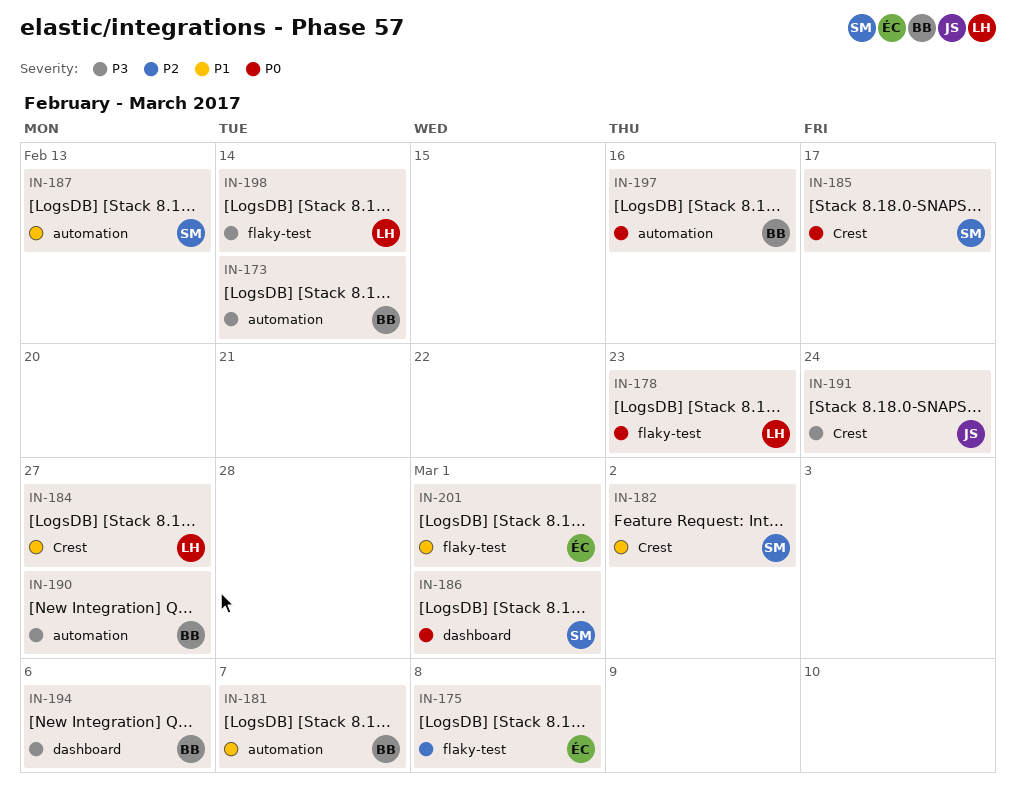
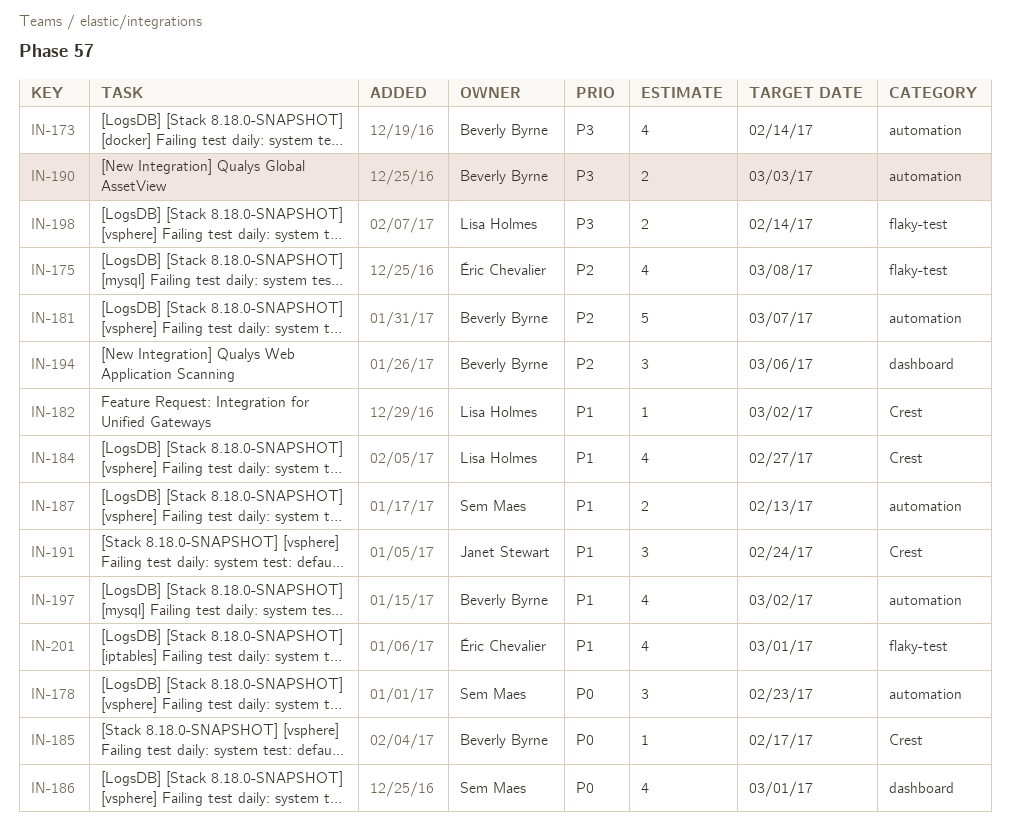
IN-178, owner: Lisa Holmes -> Sem Maes
IN-178, label: flaky-test -> automation
IN-181, priority: P1 -> P2
IN-182, owner: Sem Maes -> Lisa Holmes
IN-185, owner: Sem Maes -> Beverly Byrne
IN-190, due: Feb 27 -> Mar 3
IN-191, priority: P3 -> P1
IN-194, priority: P3 -> P2
IN-197, priority: P0 -> P1
IN-197, due: Feb 16 -> Mar 2

